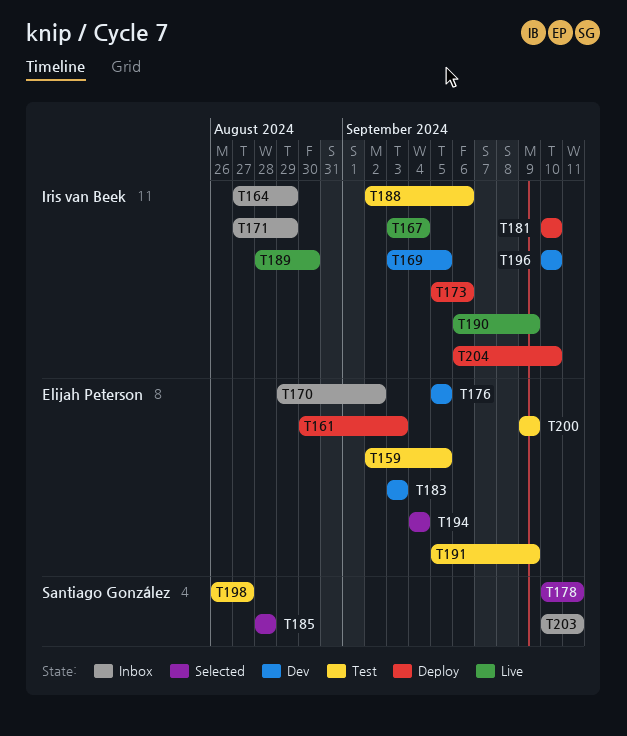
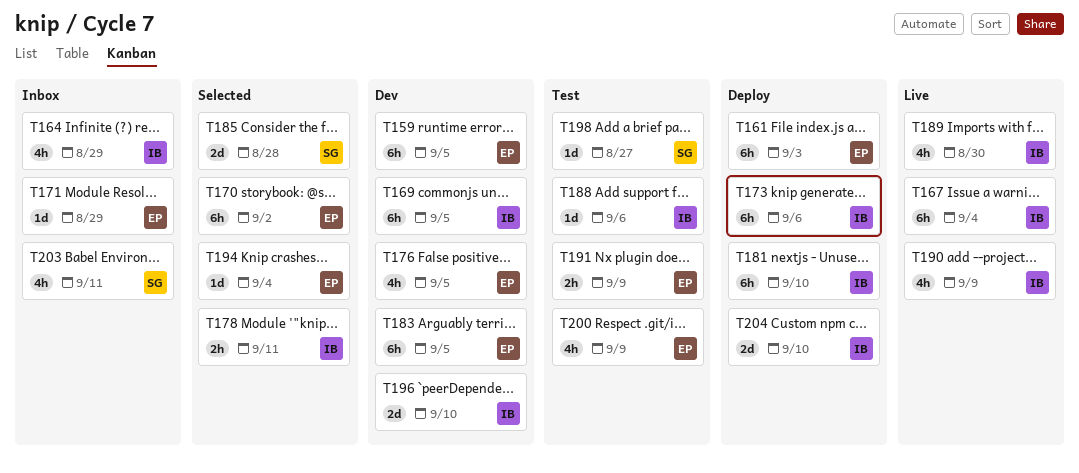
T159, status: Test -> Dev
T170, status: Inbox -> Selected
T171, owner: Iris van Beek -> Elijah Peterson
T178, owner: Santiago González -> Iris van Beek
T183, due: Sep 3 -> Sep 5

